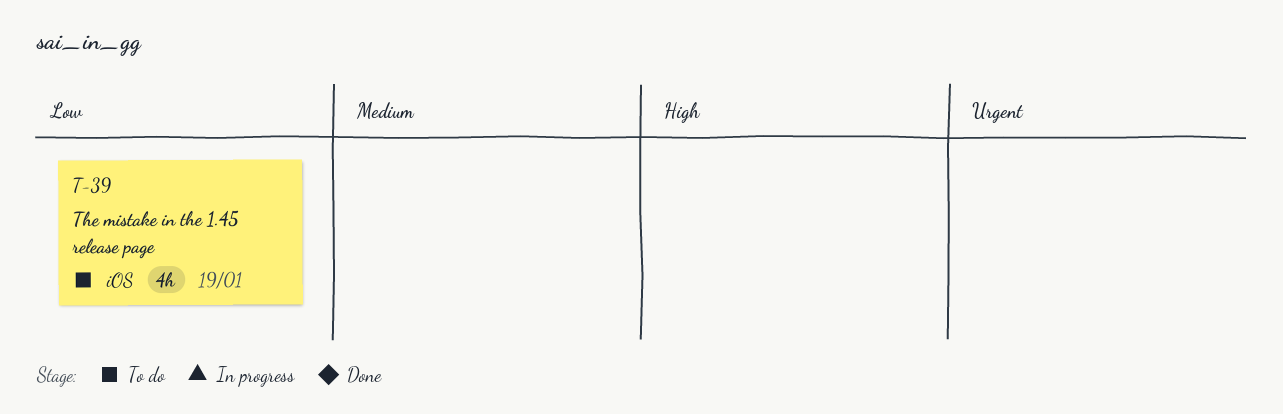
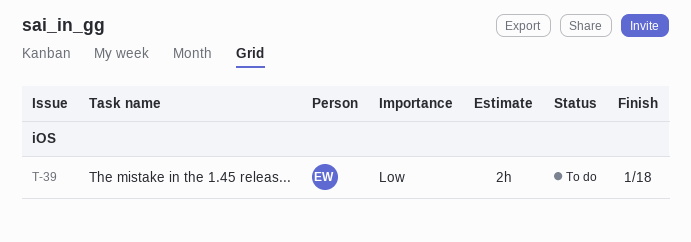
T-39, estimate: 4h -> 2h
T-39, due: Jan 19 -> Jan 18

